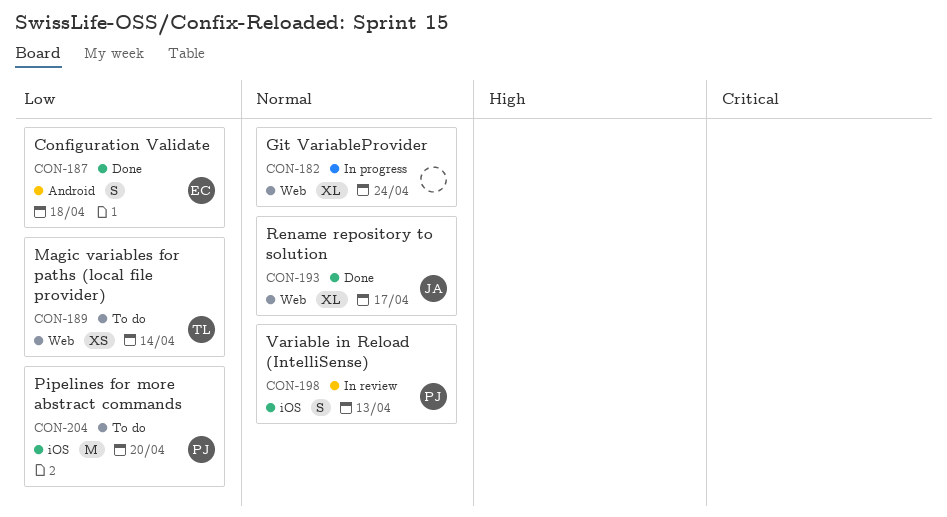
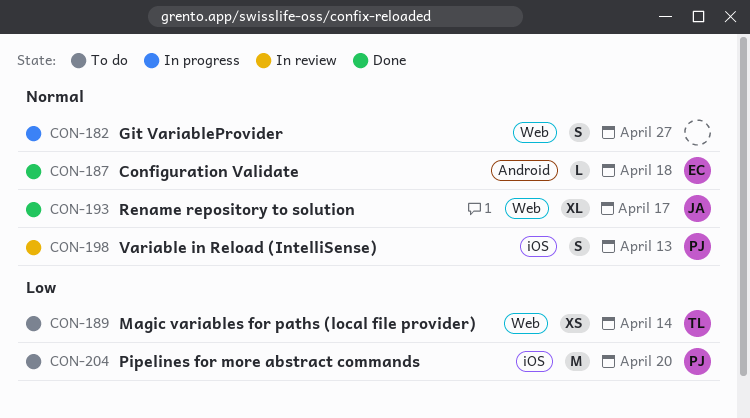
CON-182, estimate: XL -> S
CON-182, due: Apr 24 -> Apr 27
CON-187, priority: Low -> Normal
CON-187, estimate: S -> L

